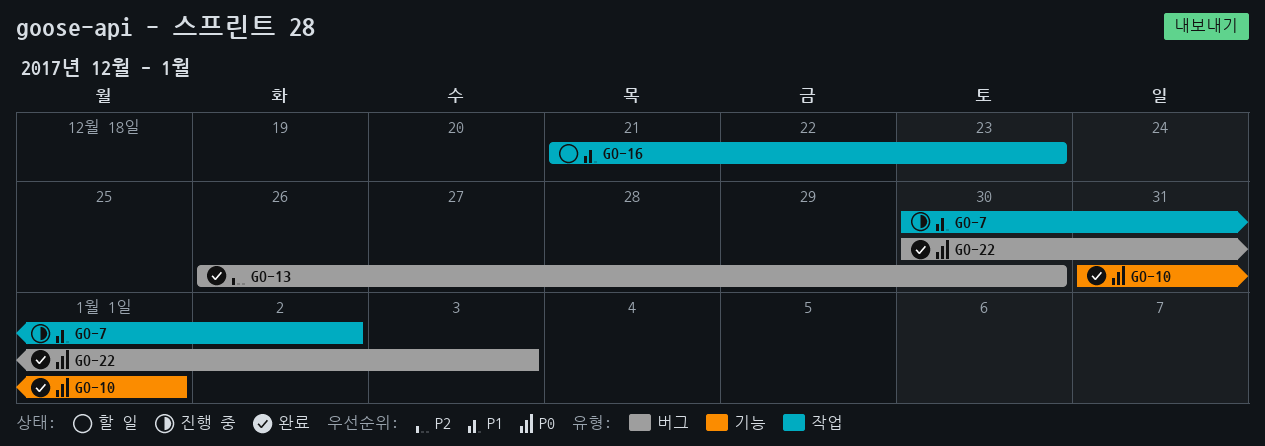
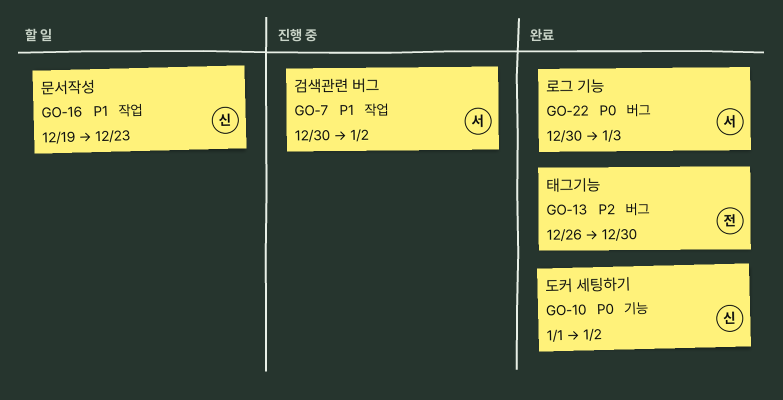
GO-10, start: Dec 31 -> Jan 1
GO-10, due: Jan 1 -> Jan 2
GO-16, start: Dec 21 -> Dec 19

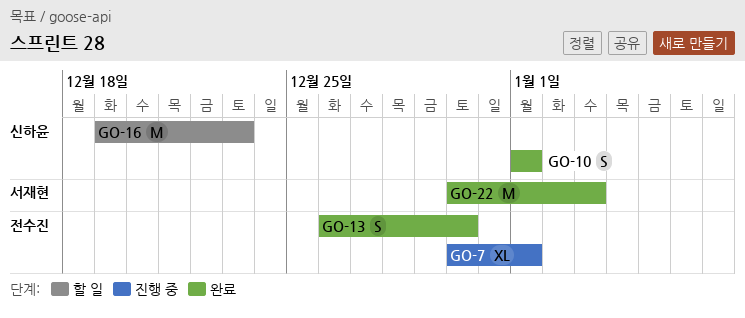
GO-7, owner: 서재현 -> 전수진
GO-7, due: Jan 2 -> Jan 1
GO-10, due: Jan 2 -> Jan 1

